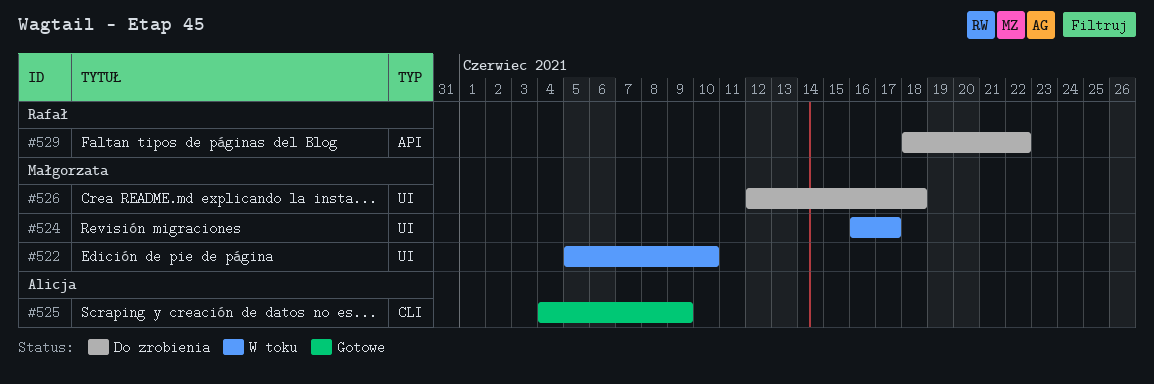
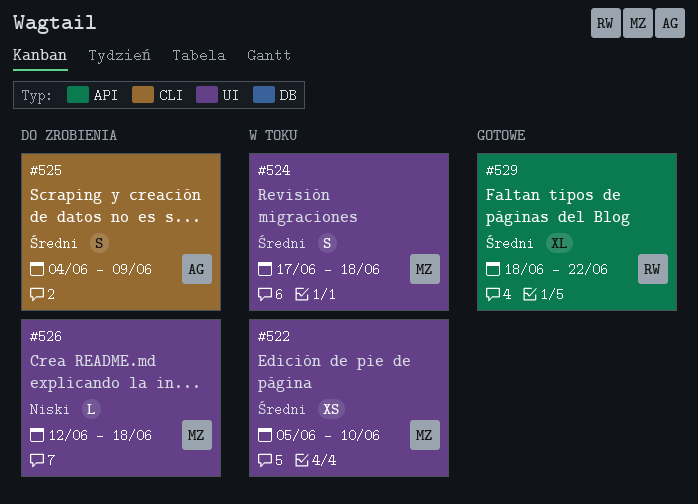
#524, start: Jun 16 -> Jun 17
#524, due: Jun 17 -> Jun 18
#525, status: Gotowe -> Do zrobienia
#529, status: Do zrobienia -> Gotowe

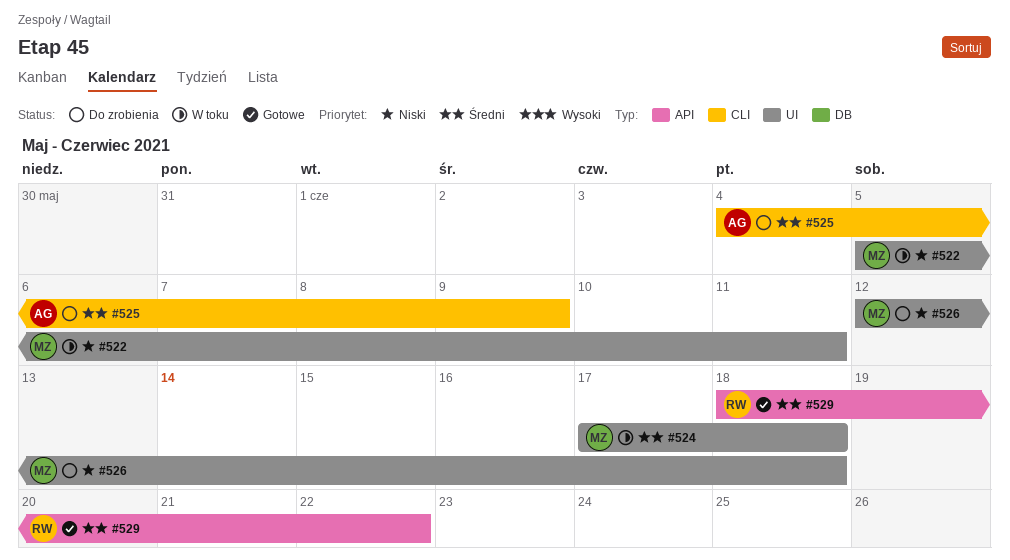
#522, priority: Średni -> Niski
#522, due: Jun 10 -> Jun 11

